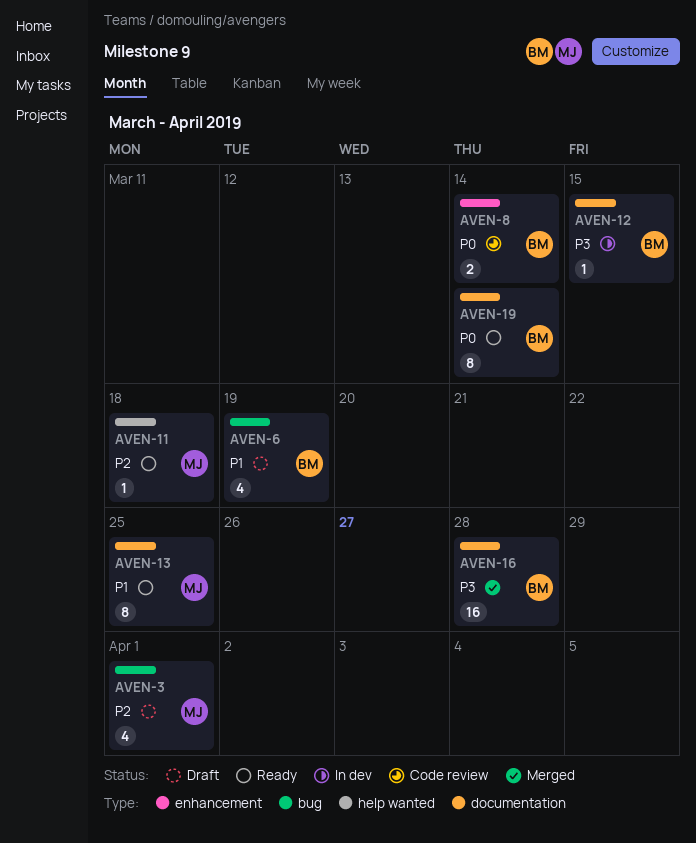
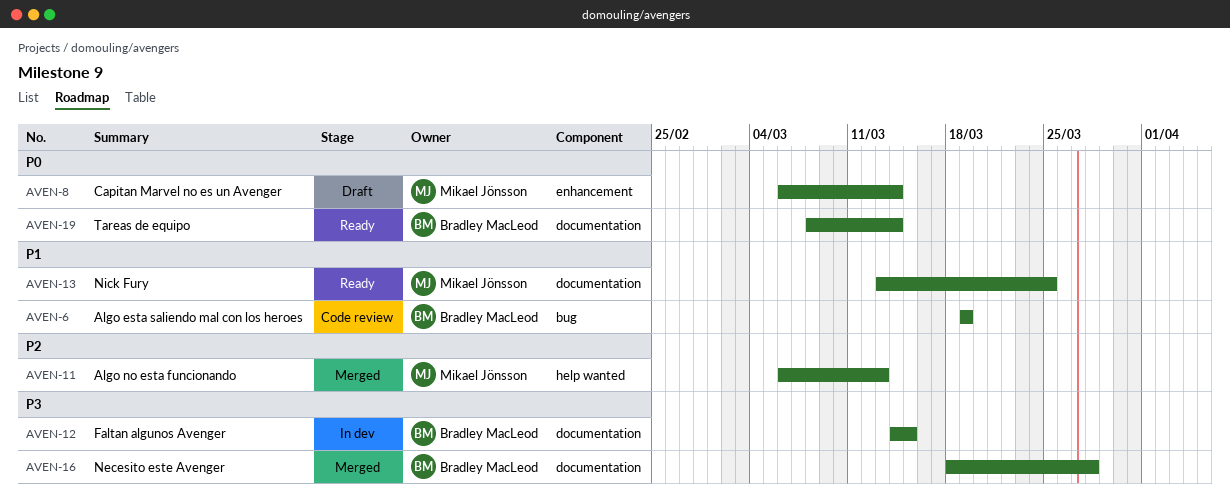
AVEN-3: present -> none
AVEN-6, status: Draft -> Code review
AVEN-8, status: Code review -> Draft
AVEN-8, owner: Bradley MacLeod -> Mikael Jönsson
AVEN-11, status: Ready -> Merged
AVEN-11, due: Mar 18 -> Mar 13

